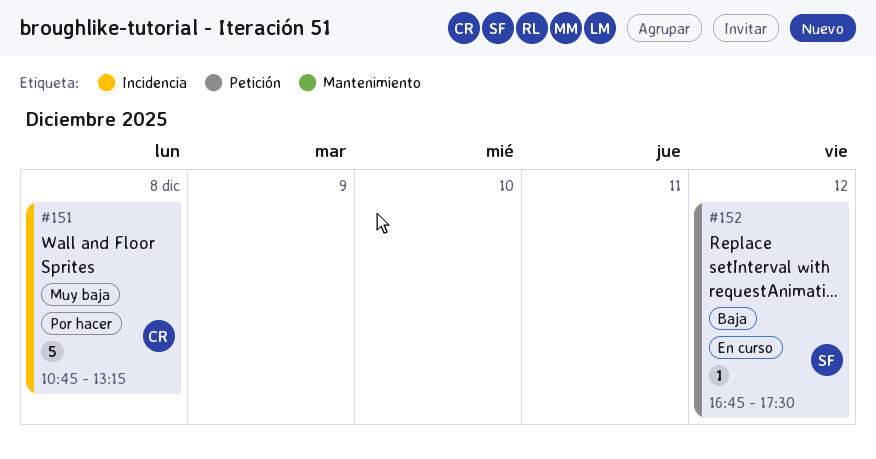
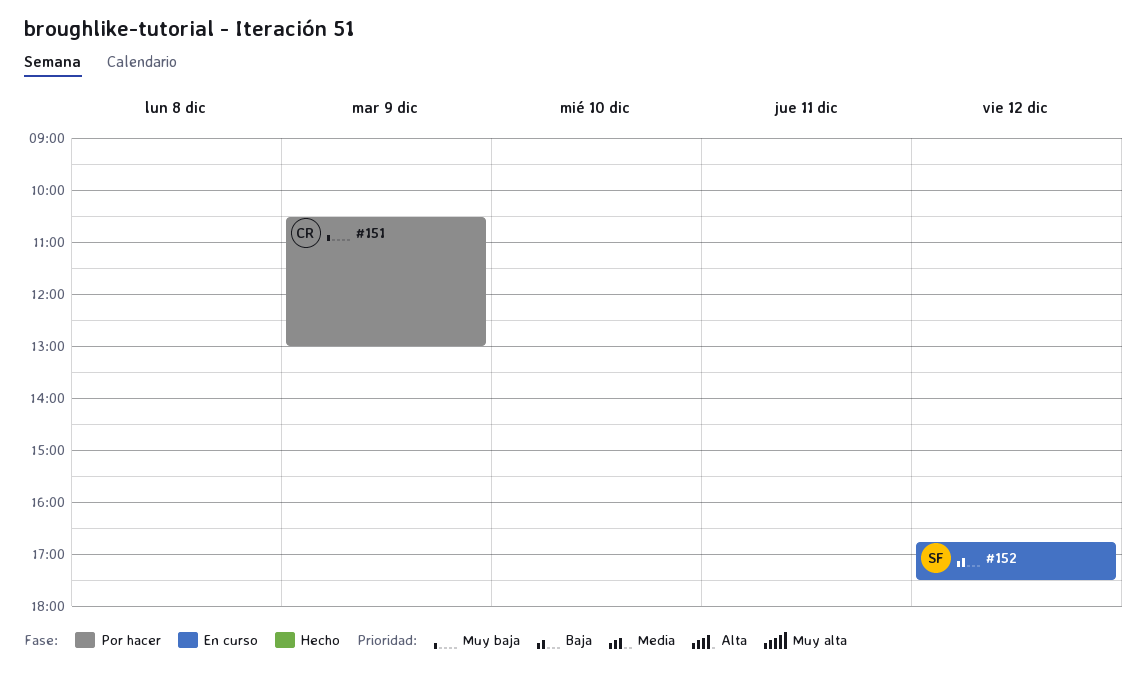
#151, day: Dec 8 -> Dec 9
#151, begins: 10:45 -> 10:30
#151, ends: 13:15 -> 13:00

